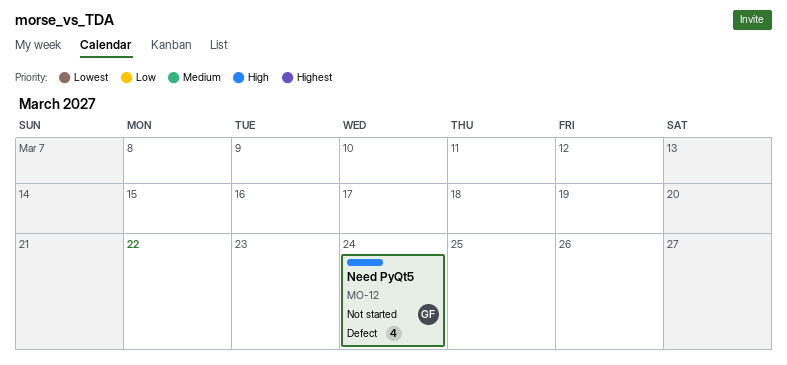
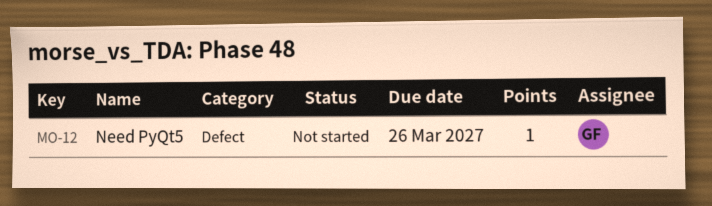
MO-12, estimate: 4 -> 1
MO-12, due: Mar 24 -> Mar 26

